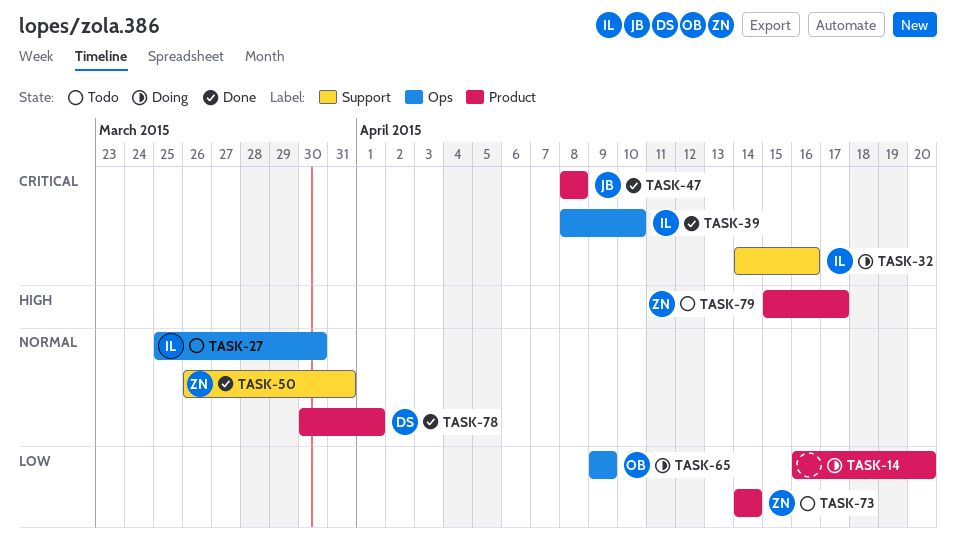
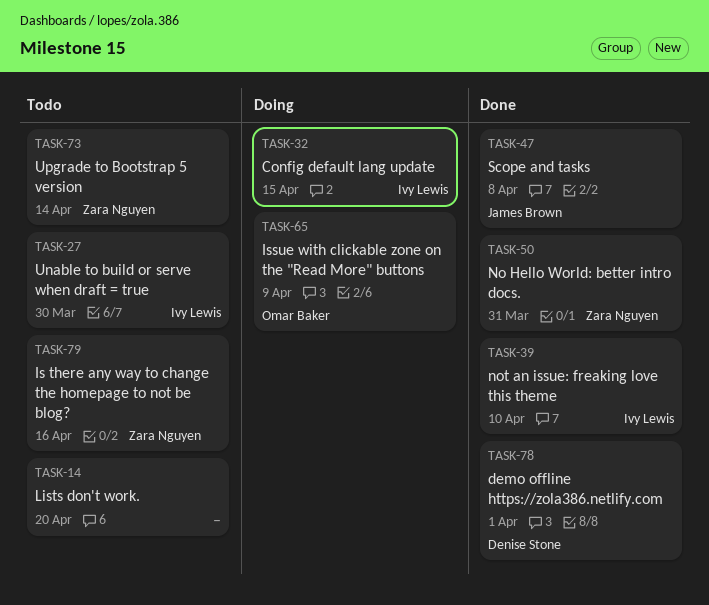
TASK-14, status: Doing -> Todo
TASK-32, due: Apr 16 -> Apr 15
TASK-79, due: Apr 17 -> Apr 16

